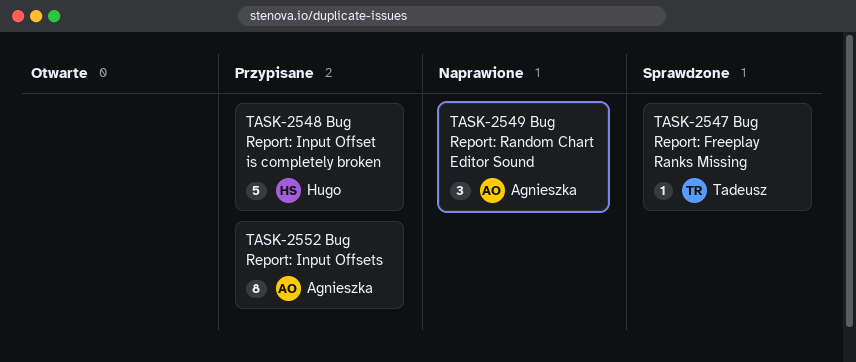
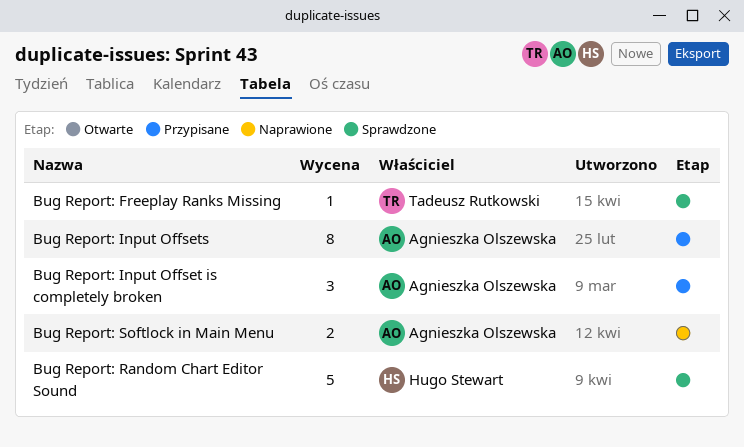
Bug Report: Input Offset is completely broken, owner: Hugo Stewart -> Agnieszka Olszewska
Bug Report: Input Offset is completely broken, estimate: 5 -> 3
Bug Report: Random Chart Editor Sound, status: Naprawione -> Sprawdzone
Bug Report: Random Chart Editor Sound, owner: Agnieszka Olszewska -> Hugo Stewart
Bug Report: Random Chart Editor Sound, estimate: 3 -> 5
Bug Report: Softlock in Main Menu: none -> present

